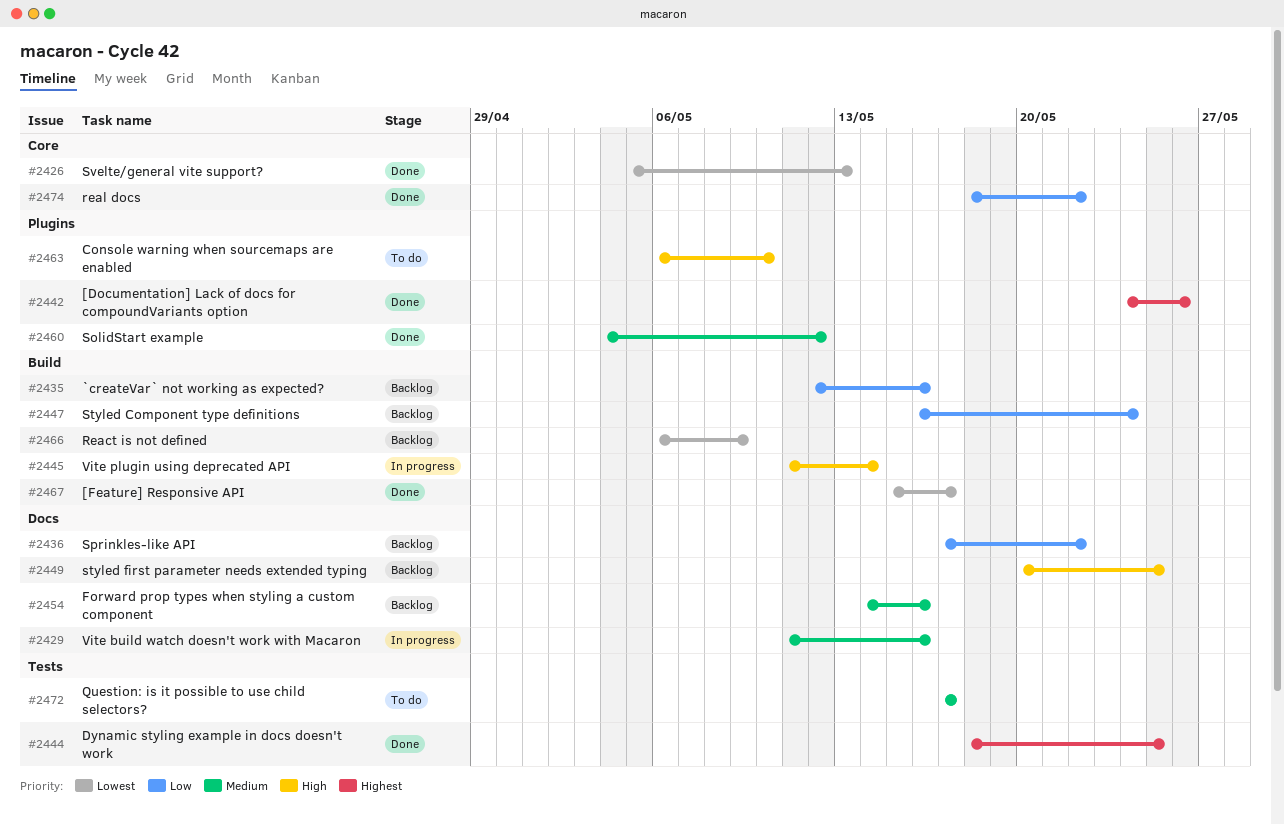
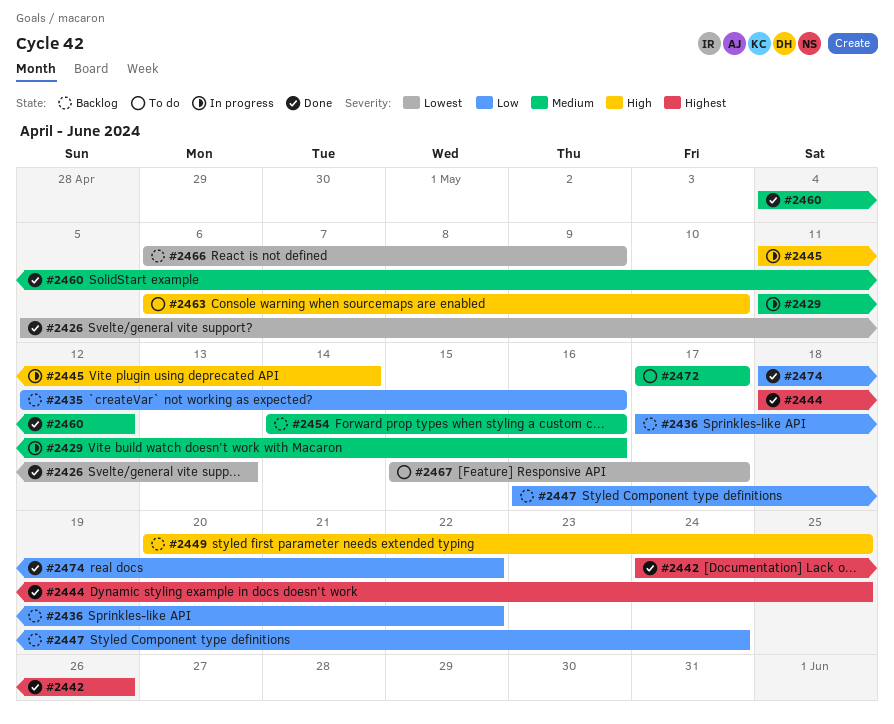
#2467, status: Done -> To do

